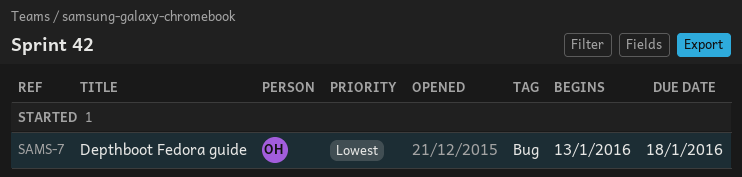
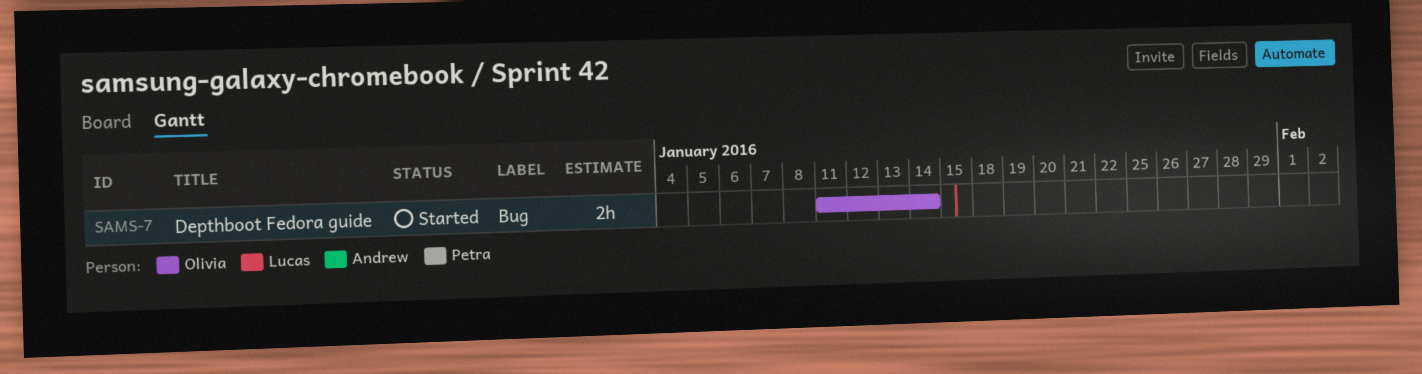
SAMS-7, start: Jan 13 -> Jan 11
SAMS-7, due: Jan 18 -> Jan 14

